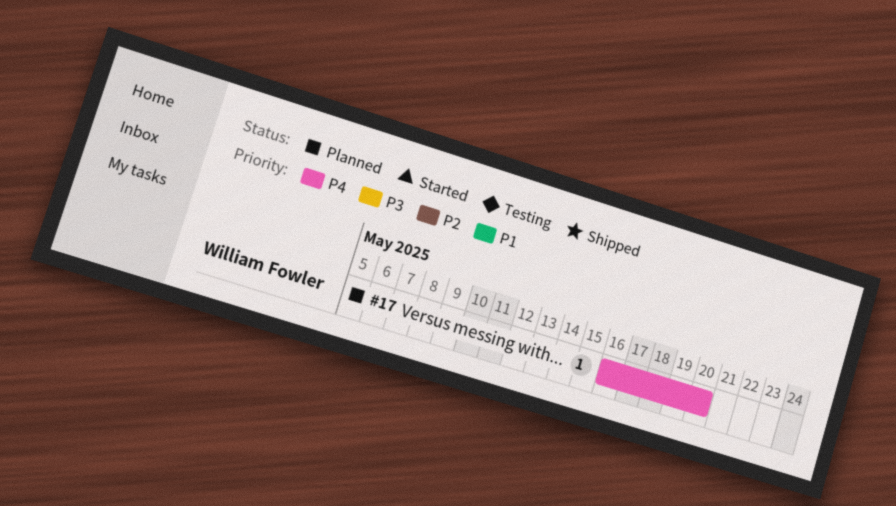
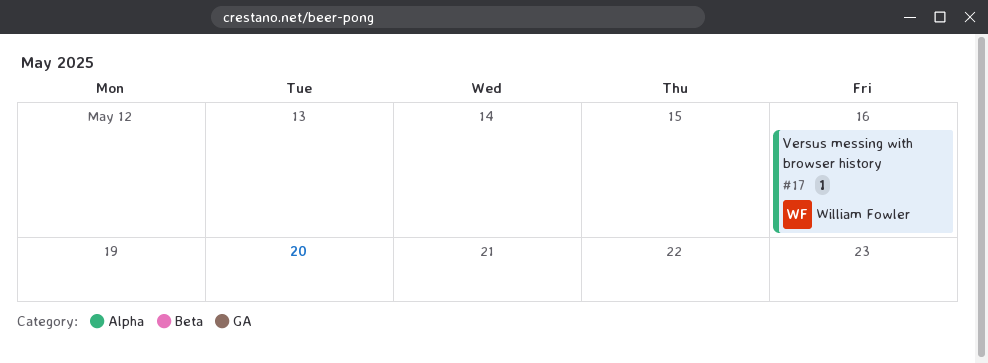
#17, due: May 20 -> May 16

